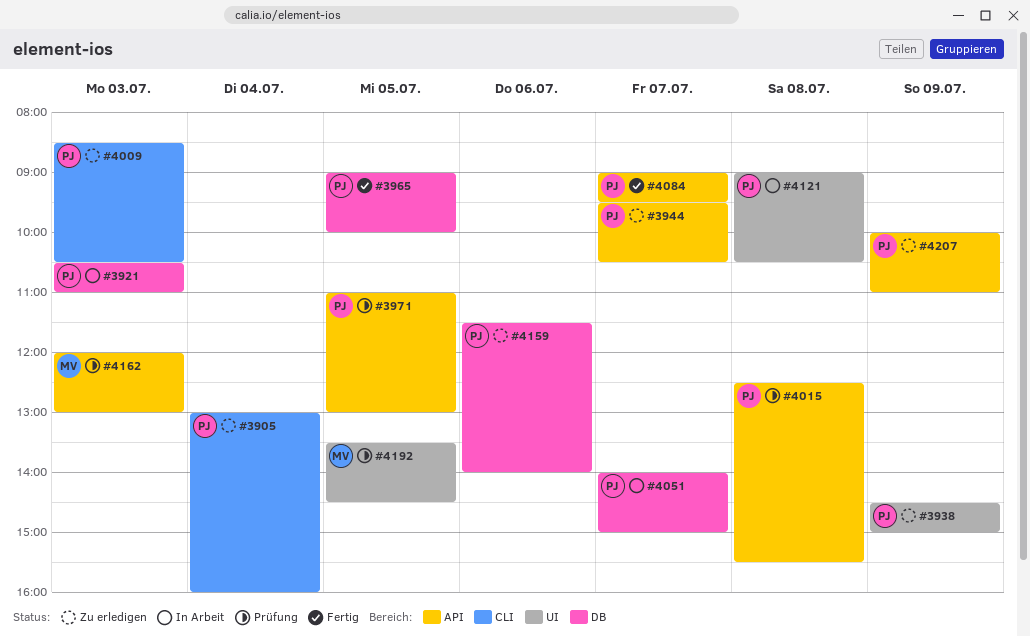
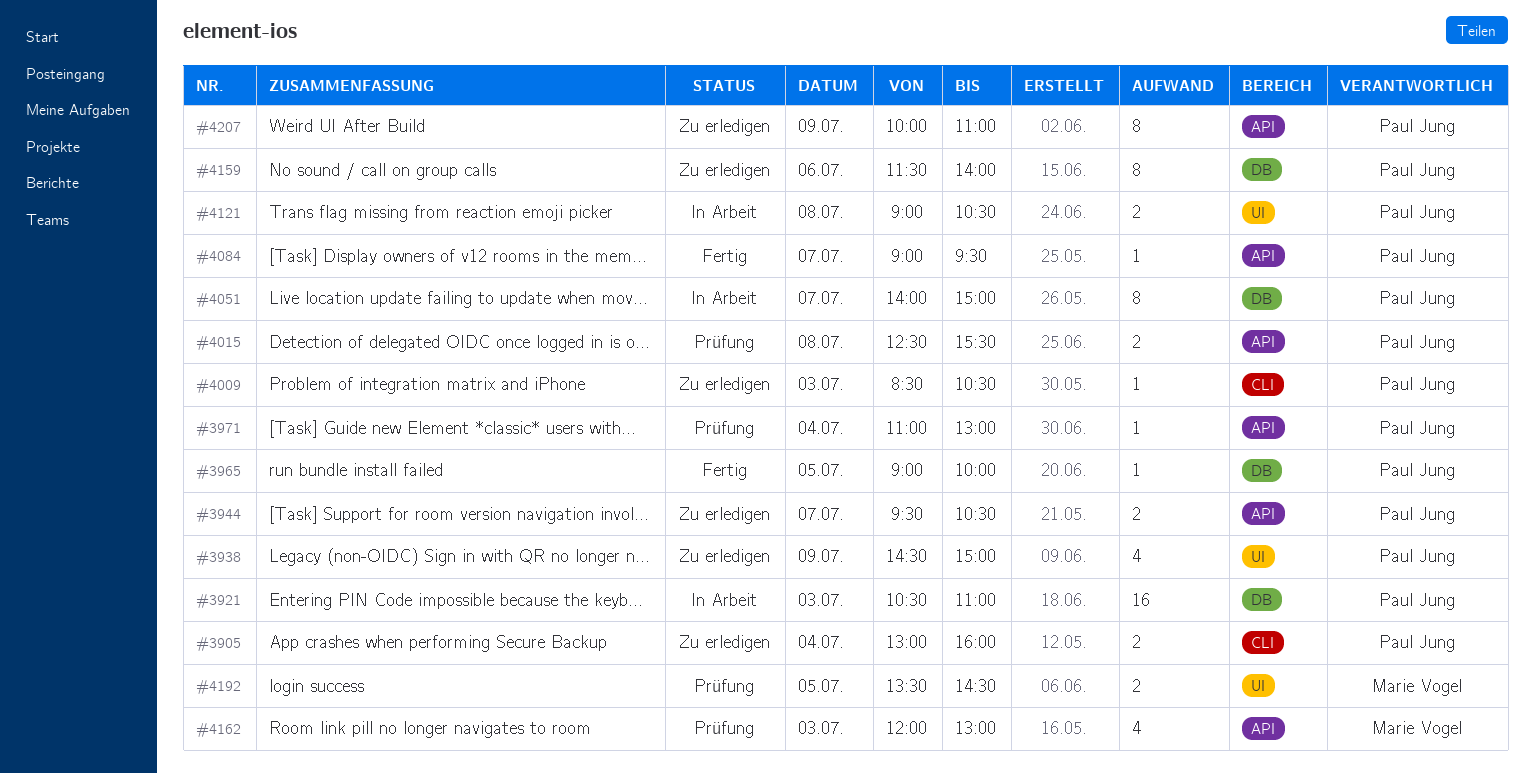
#3971, day: Jul 5 -> Jul 4

